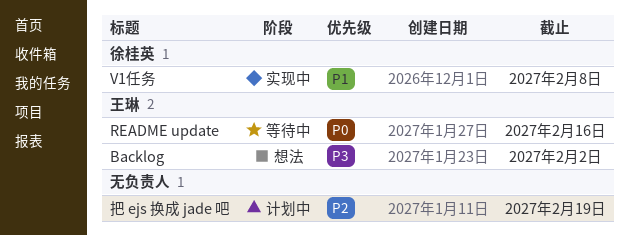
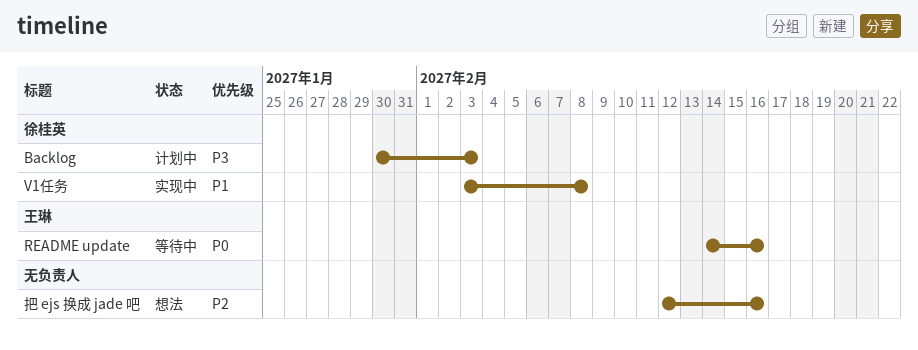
Backlog, status: 想法 -> 计划中
Backlog, owner: 王琳 -> 徐桂英
Backlog, due: Feb 2 -> Feb 3
把 ejs 换成 jade 吧, status: 计划中 -> 想法
把 ejs 换成 jade 吧, due: Feb 19 -> Feb 16

